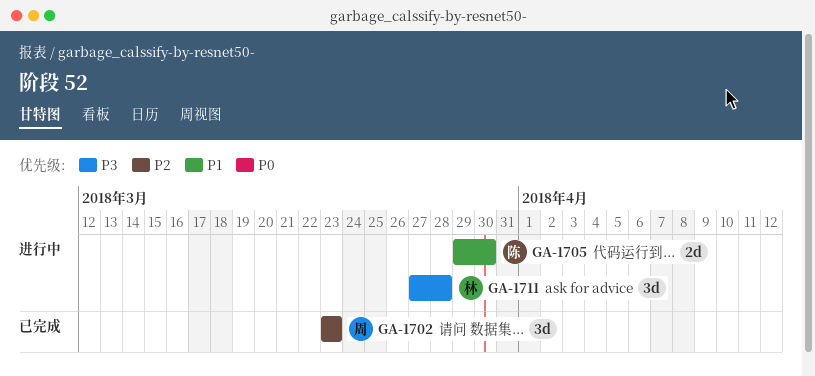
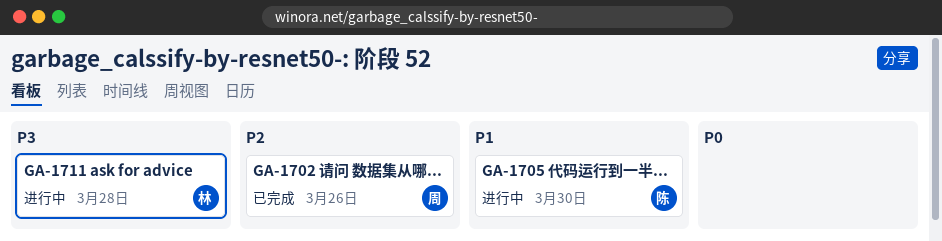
GA-1702, due: Mar 23 -> Mar 26

